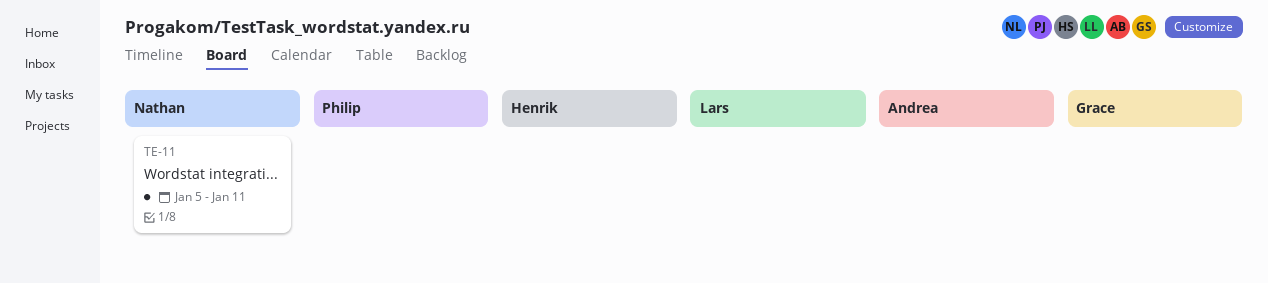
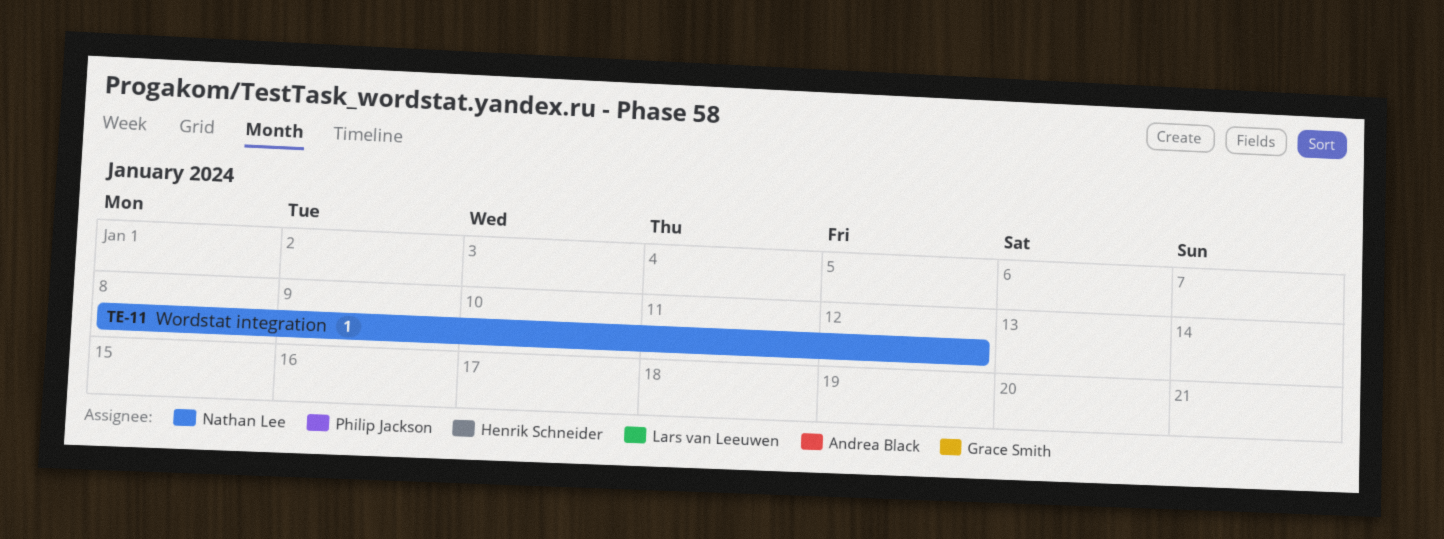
TE-11, start: Jan 5 -> Jan 8
TE-11, due: Jan 11 -> Jan 12

